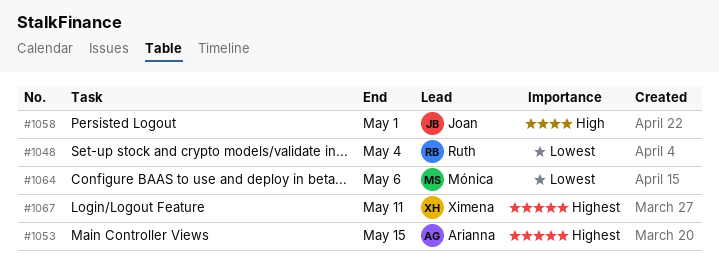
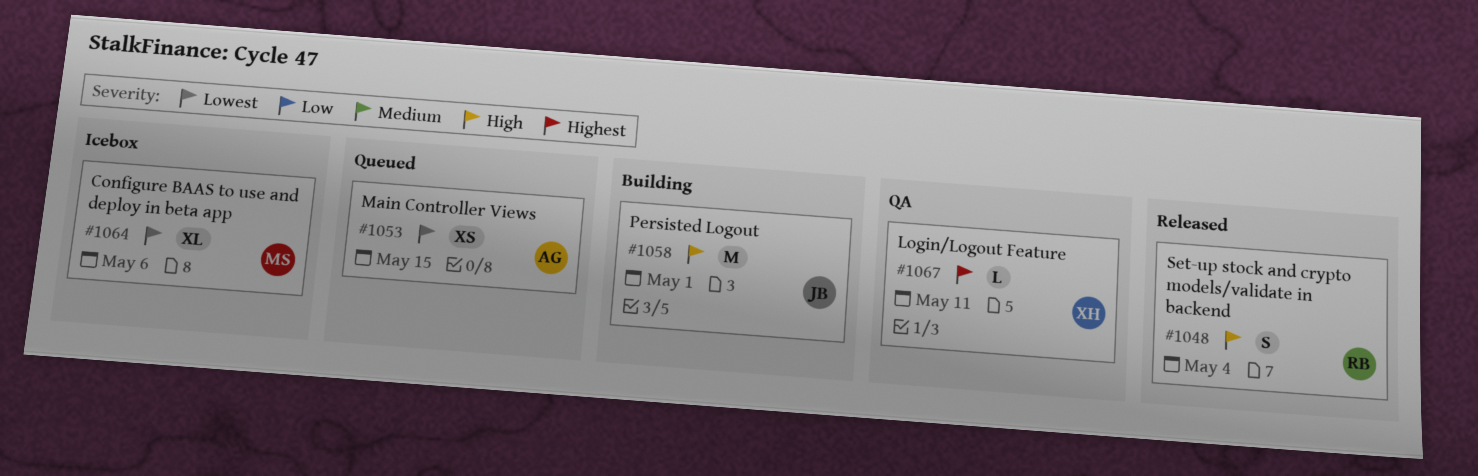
#1048, priority: Lowest -> High
#1053, priority: Highest -> Lowest

